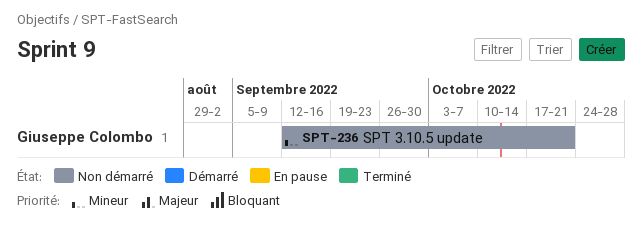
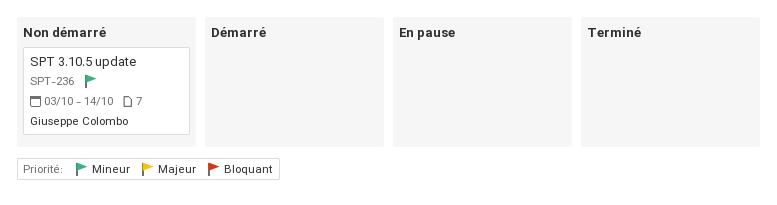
SPT-236, start: Sep 12 -> Oct 3
SPT-236, due: Oct 21 -> Oct 14

